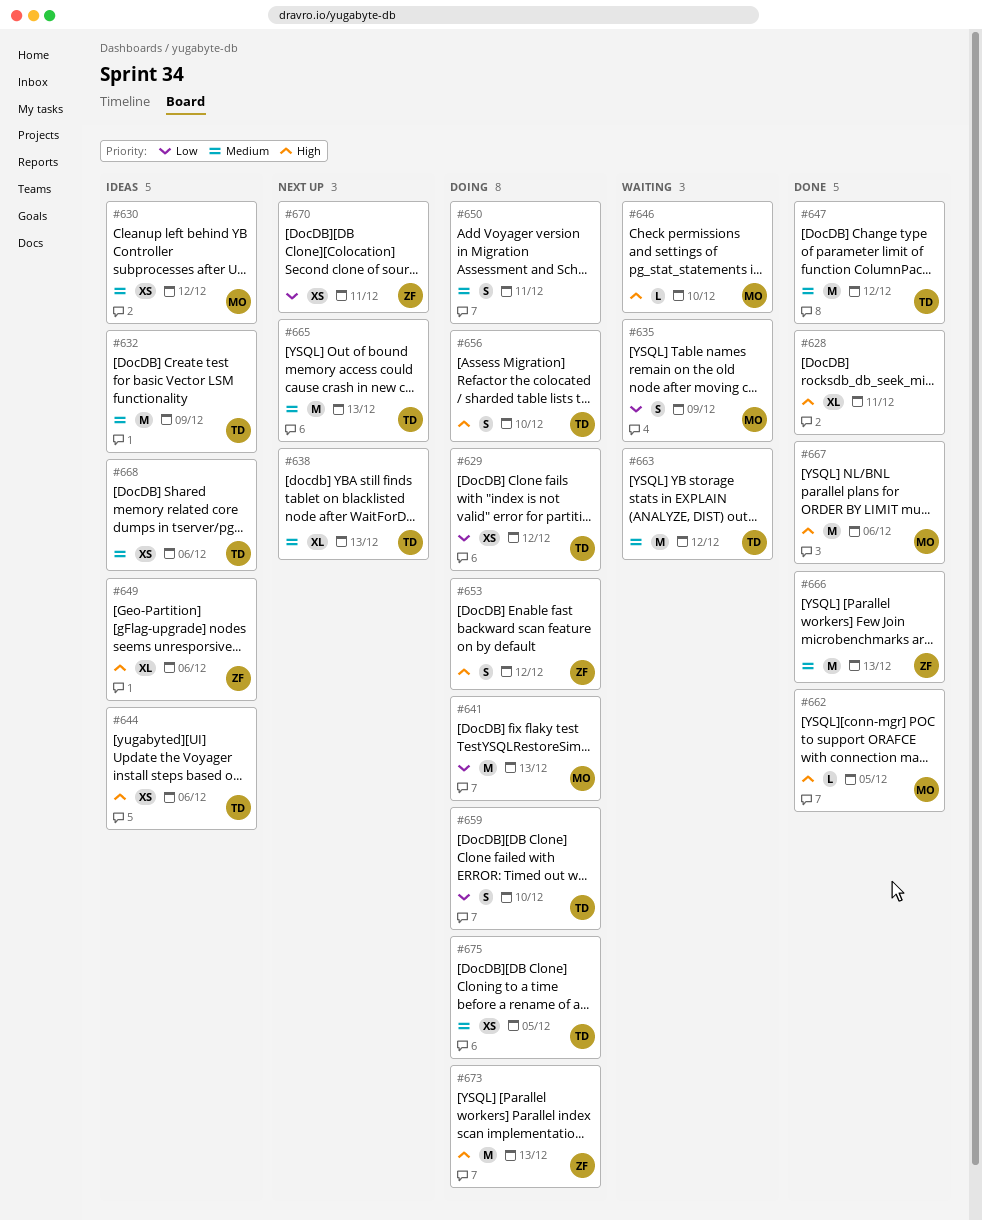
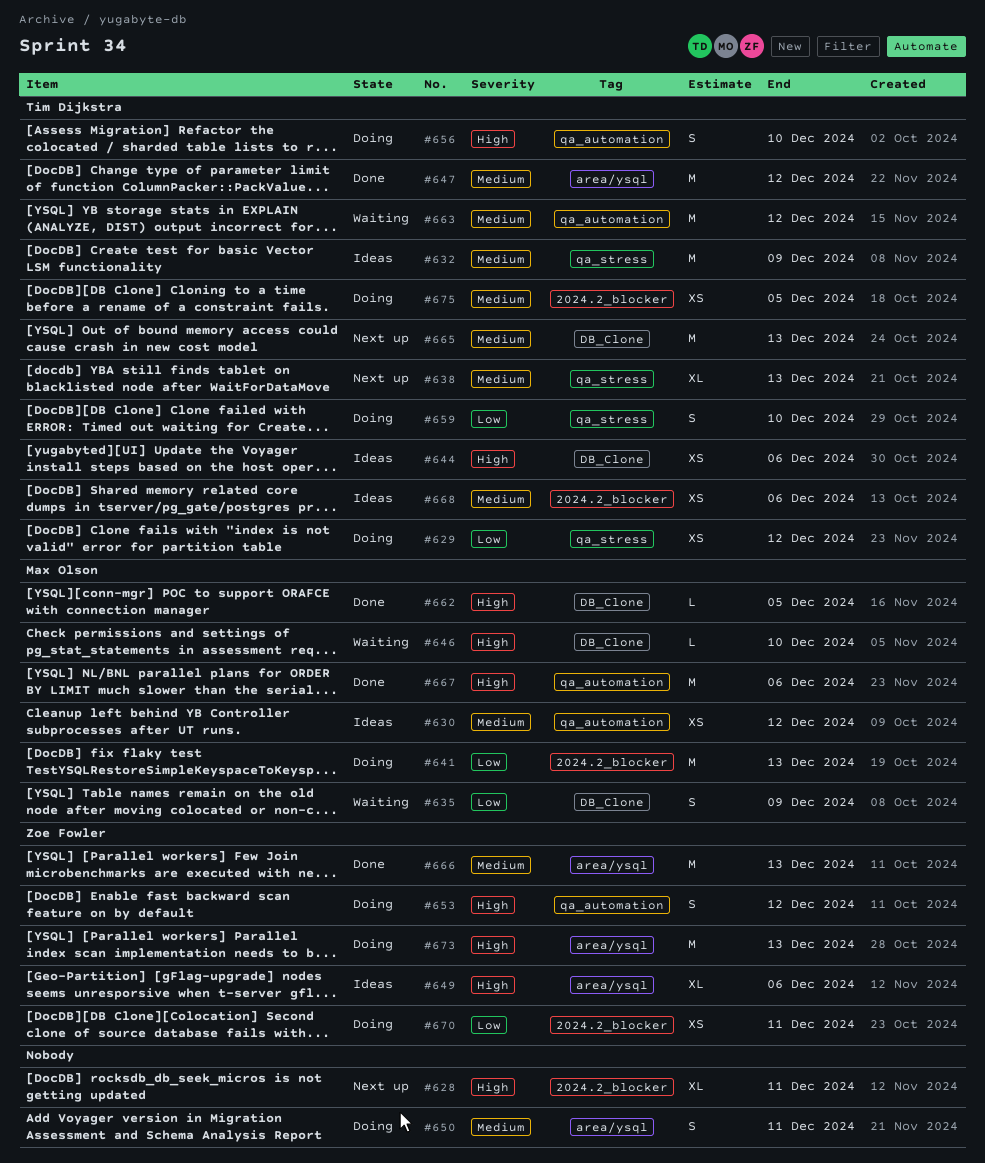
#628, status: Done -> Next up
#670, status: Next up -> Doing

